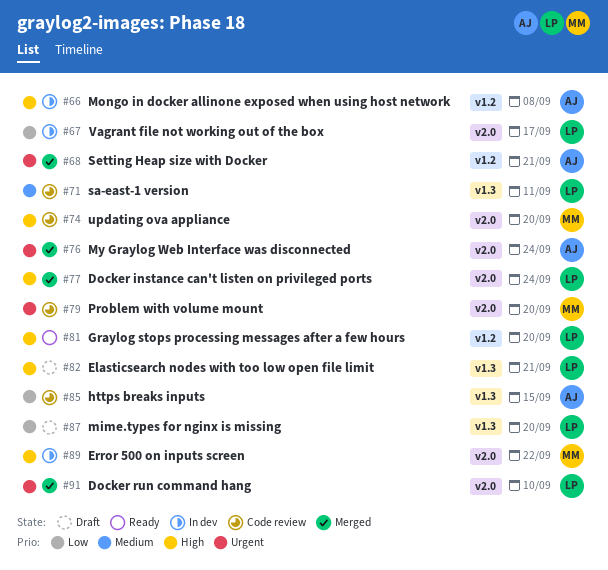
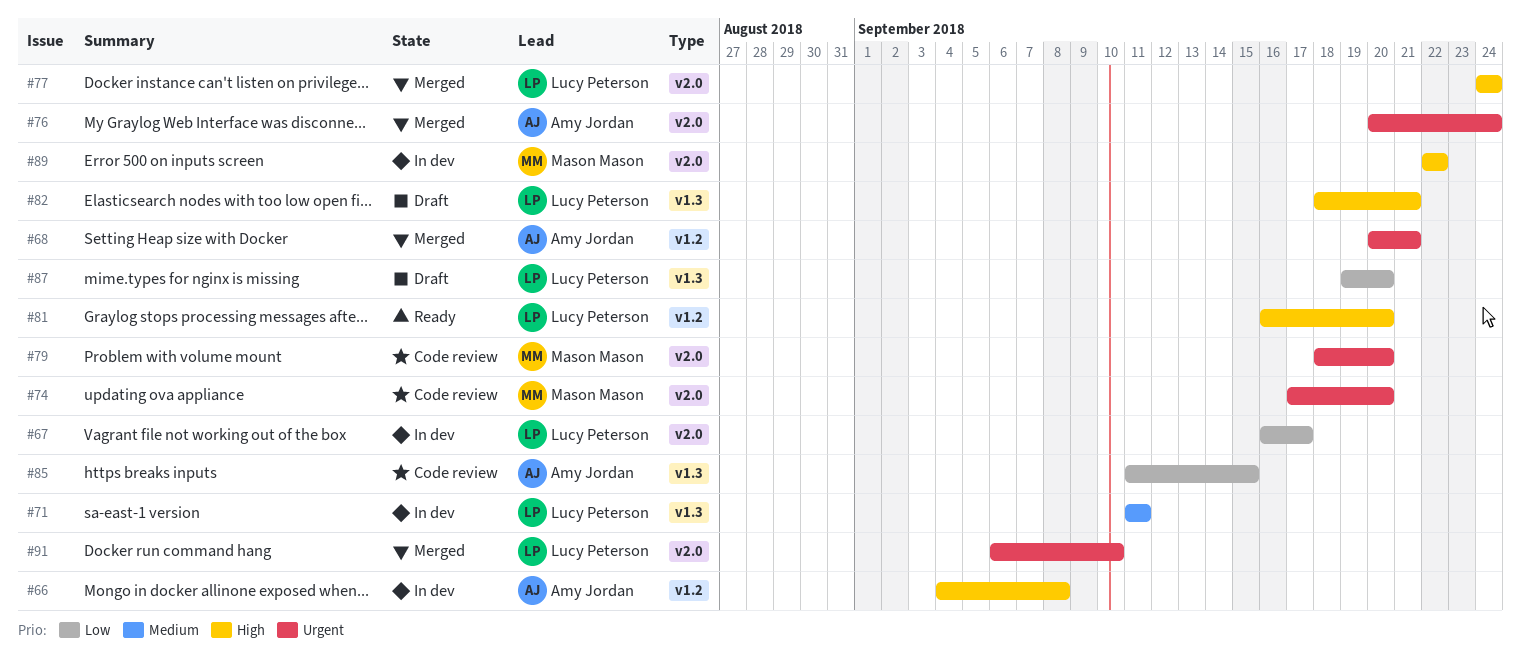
#71, status: Code review -> In dev
#74, priority: High -> Urgent

